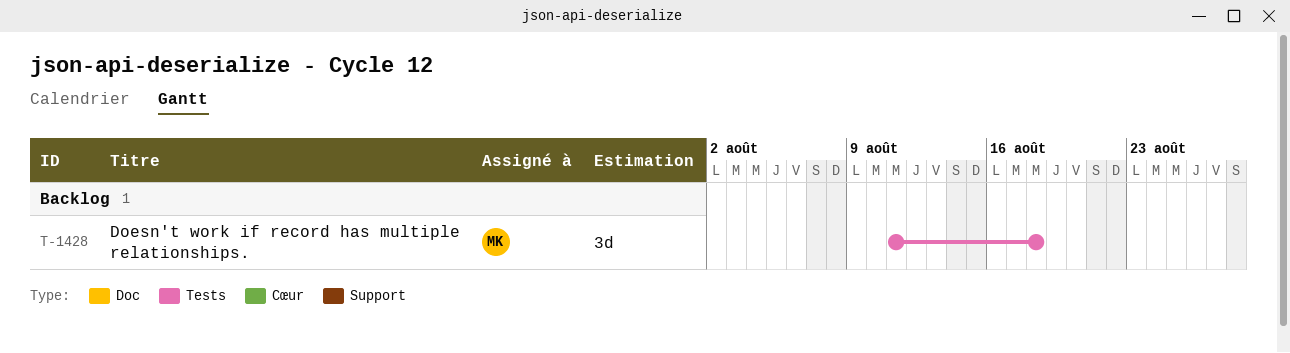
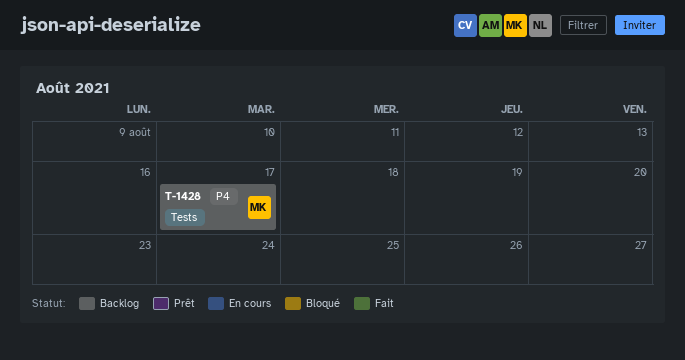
T-1428, due: Aug 18 -> Aug 17

